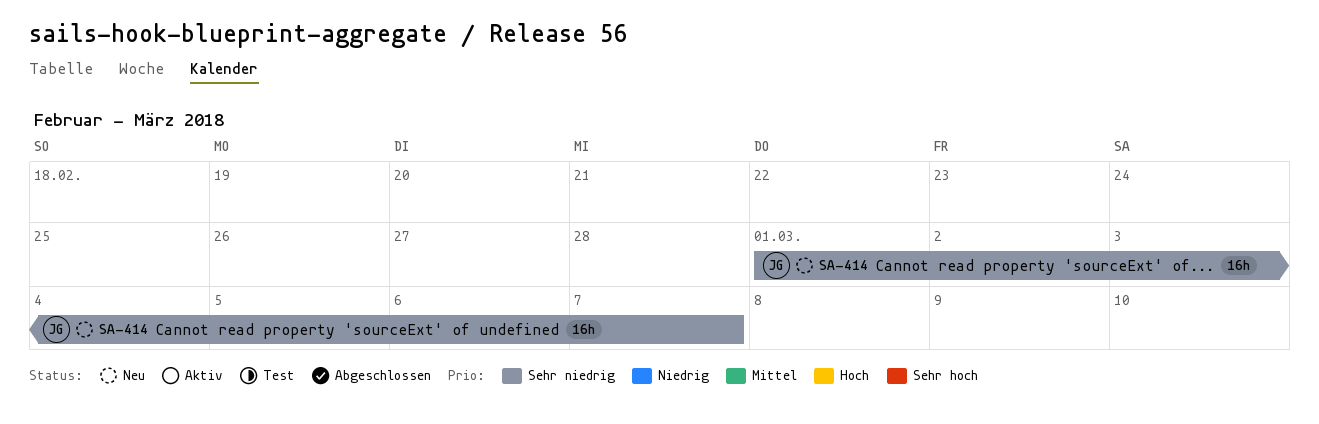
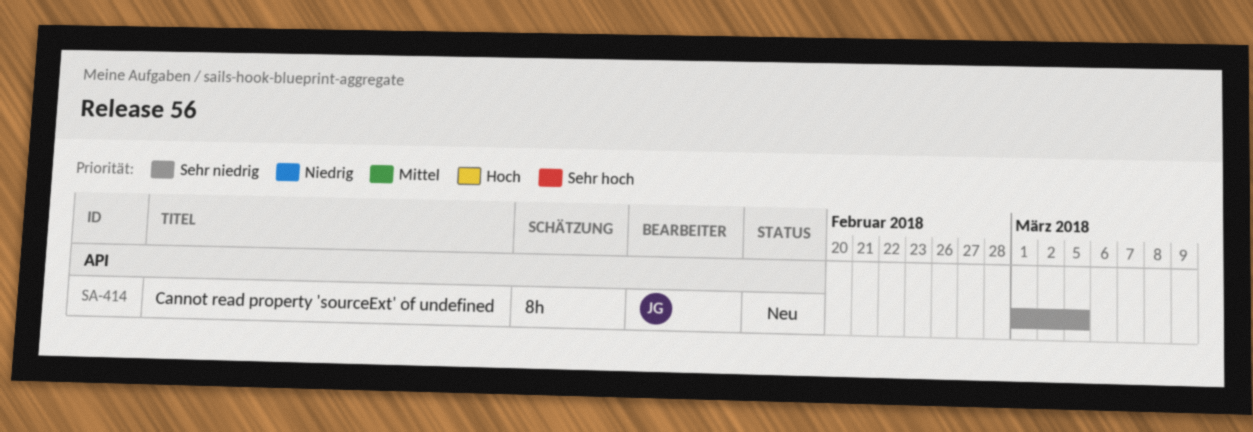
SA-414, estimate: 16h -> 8h
SA-414, due: Mar 7 -> Mar 5

